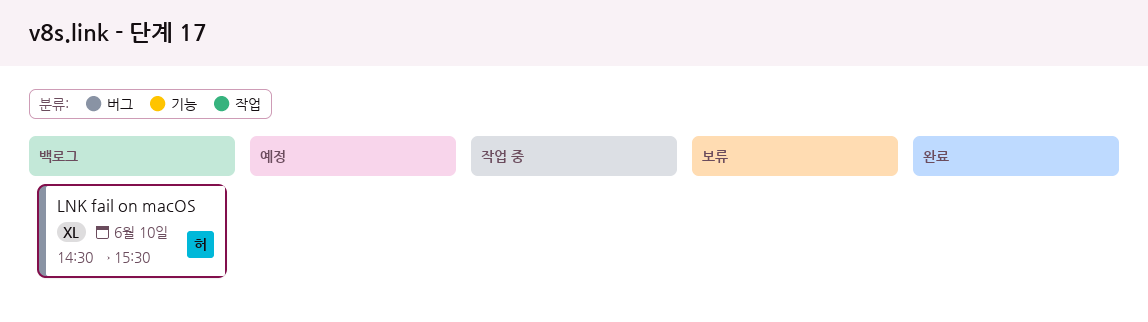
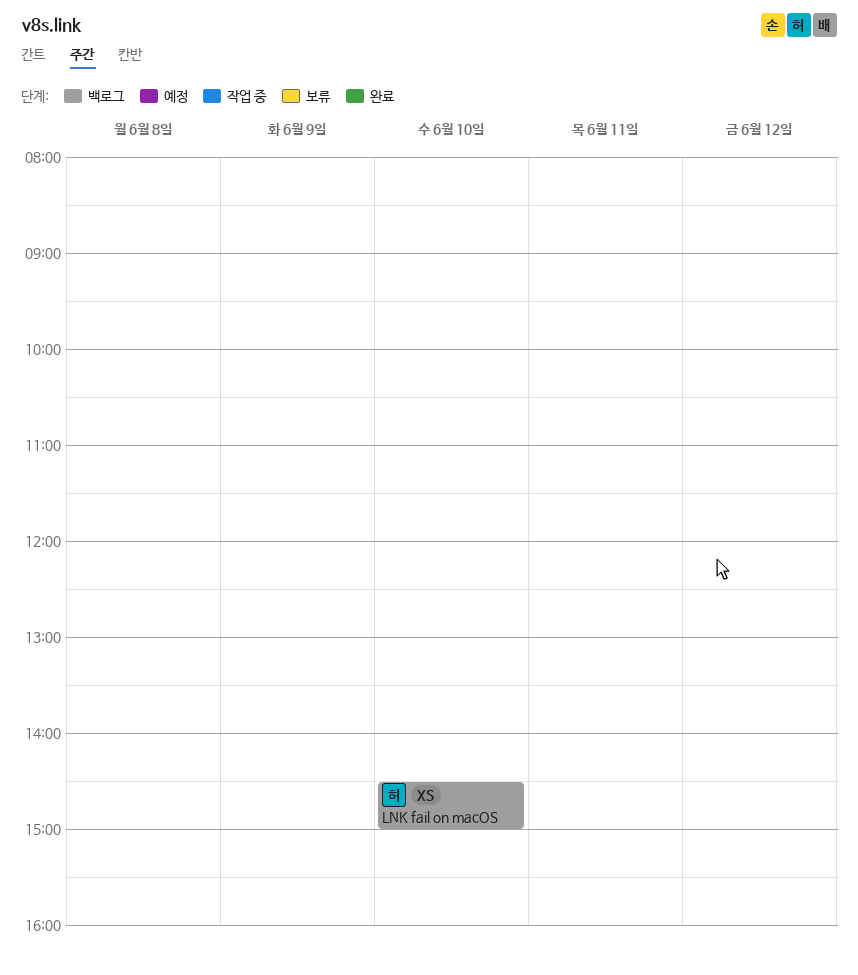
LNK fail on macOS, estimate: XL -> XS
LNK fail on macOS, ends: 15:30 -> 15:00

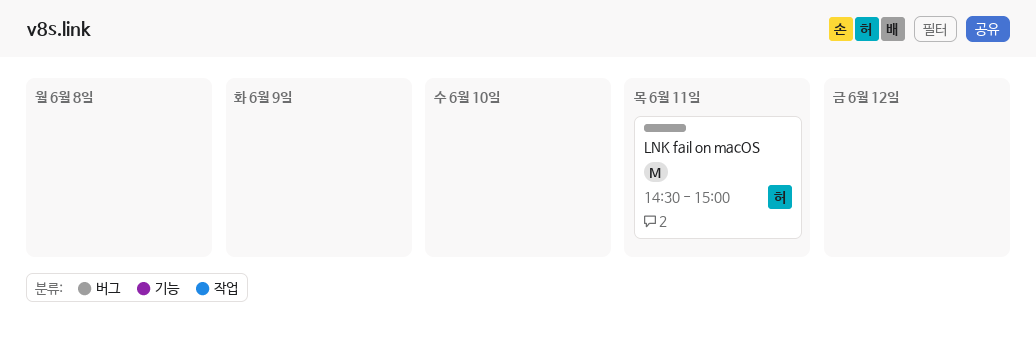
LNK fail on macOS, estimate: XS -> M
LNK fail on macOS, day: Jun 10 -> Jun 11

